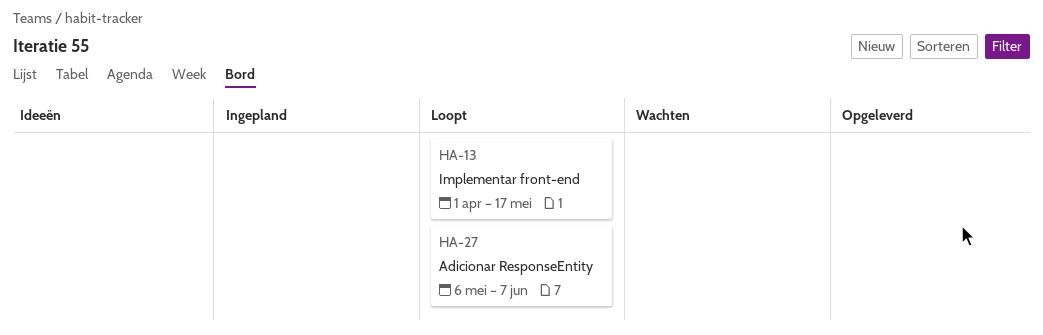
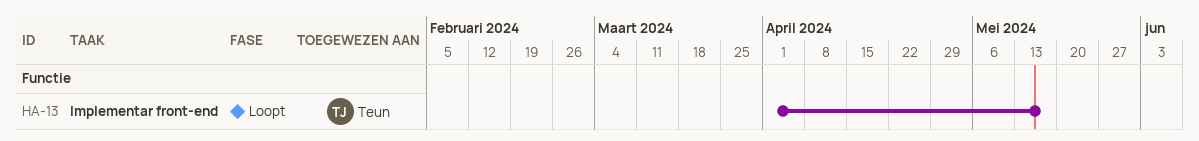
HA-27: present -> none

